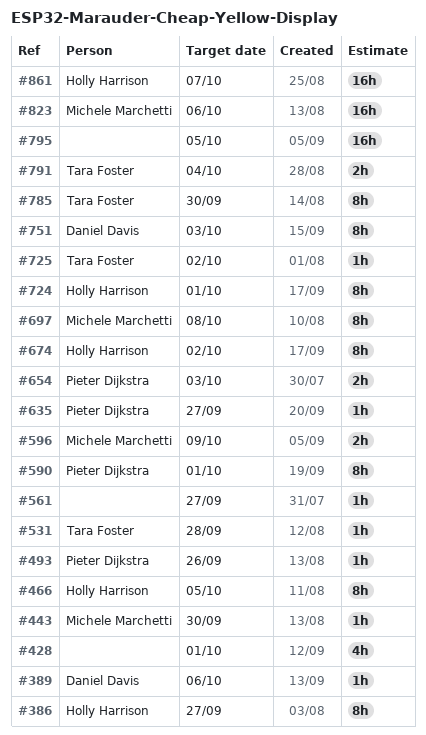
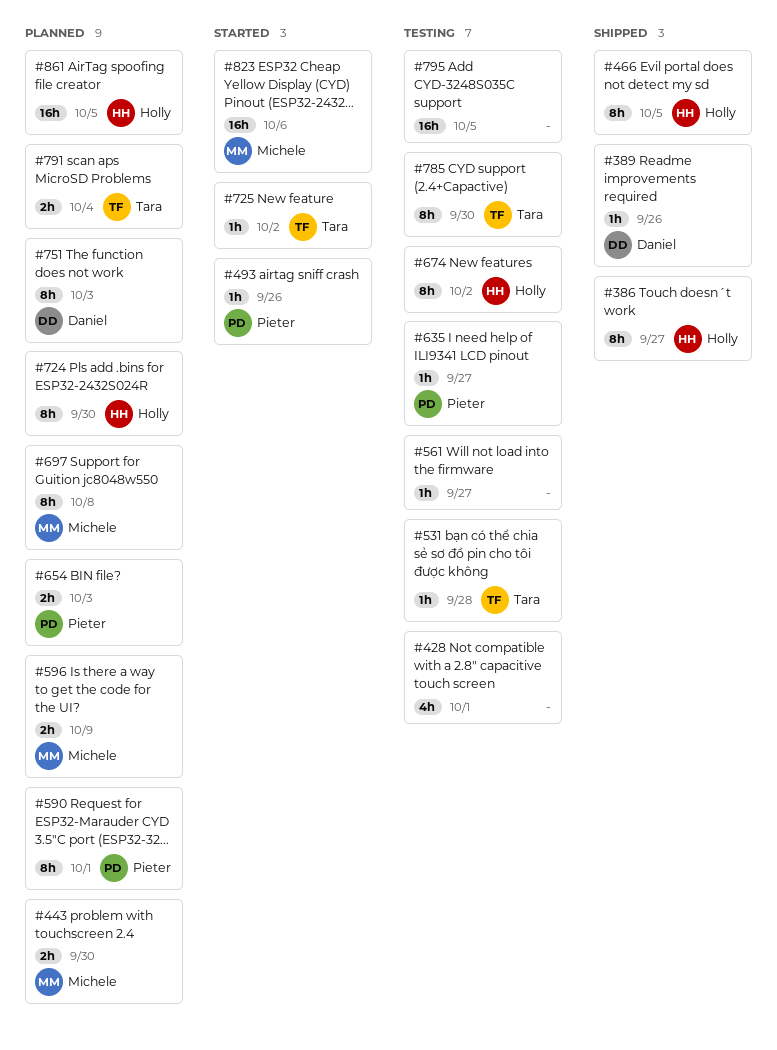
#389, due: Oct 6 -> Sep 26
#443, estimate: 1h -> 2h
#724, due: Oct 1 -> Sep 30
#861, due: Oct 7 -> Oct 5

